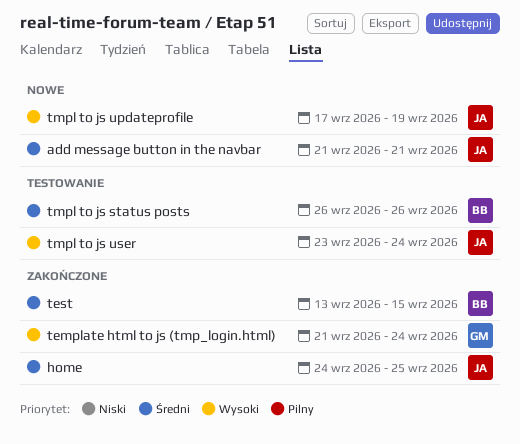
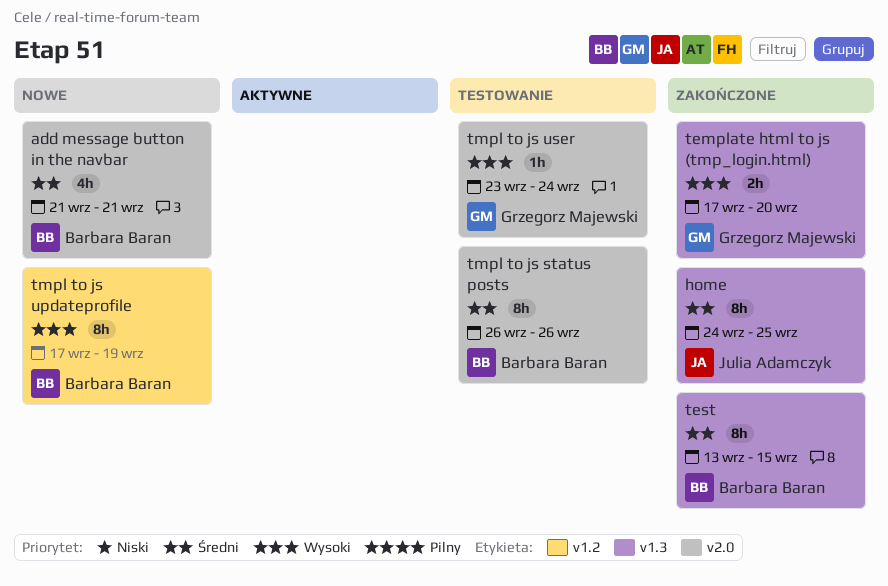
add message button in the navbar, owner: Julia Adamczyk -> Barbara Baran
template html to js (tmp_login.html), start: Sep 21 -> Sep 17
template html to js (tmp_login.html), due: Sep 24 -> Sep 20
tmpl to js updateprofile, owner: Julia Adamczyk -> Barbara Baran
tmpl to js user, owner: Julia Adamczyk -> Grzegorz Majewski

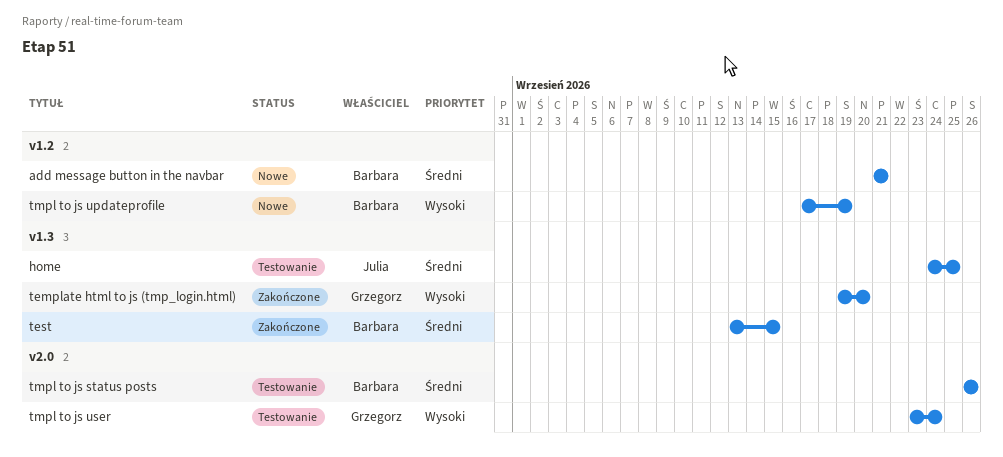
add message button in the navbar, label: v2.0 -> v1.2
home, status: Zakończone -> Testowanie
template html to js (tmp_login.html), start: Sep 17 -> Sep 19

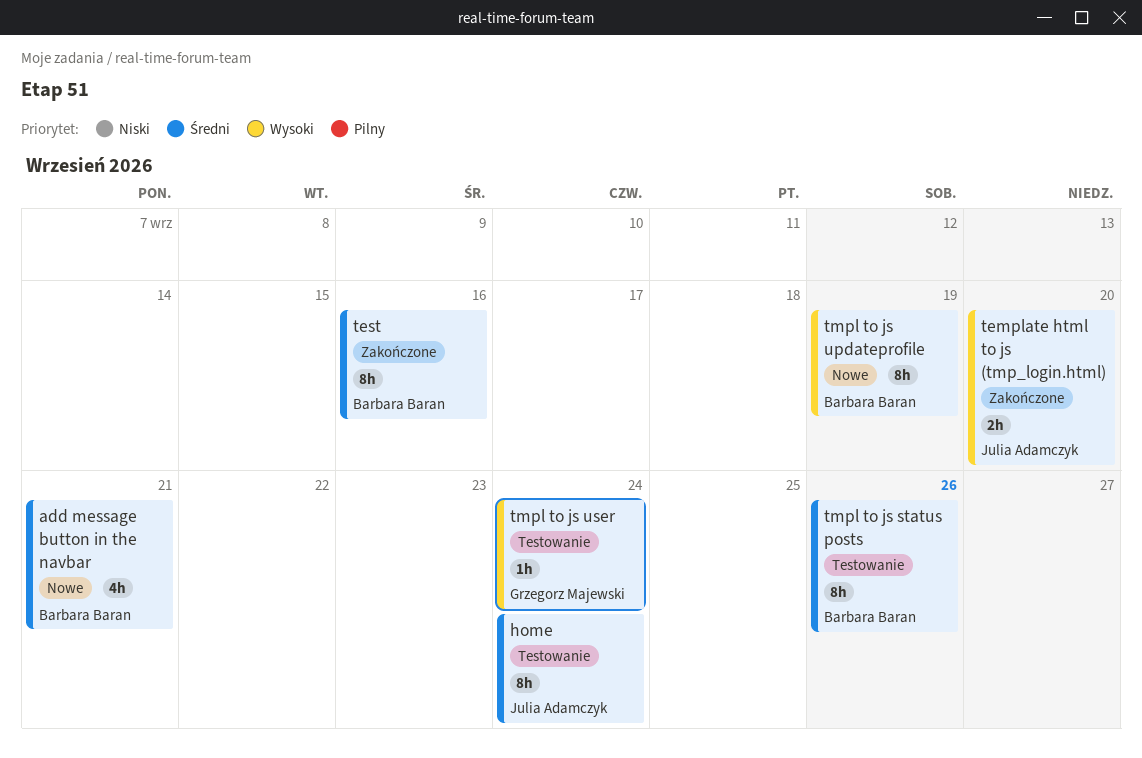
home, due: Sep 25 -> Sep 24
template html to js (tmp_login.html), owner: Grzegorz Majewski -> Julia Adamczyk
test, due: Sep 15 -> Sep 16

